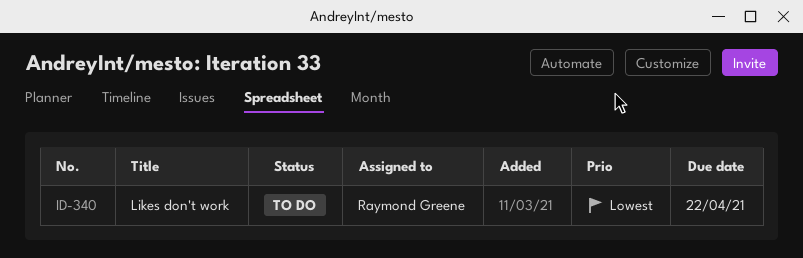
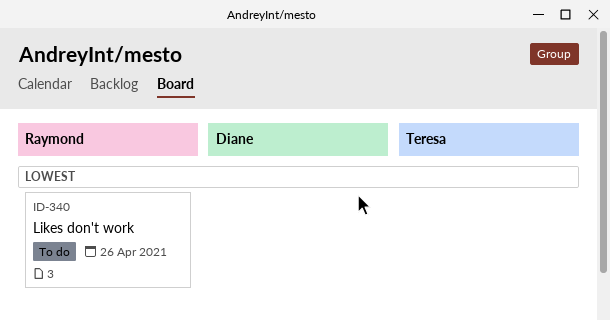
ID-340, due: Apr 22 -> Apr 26

